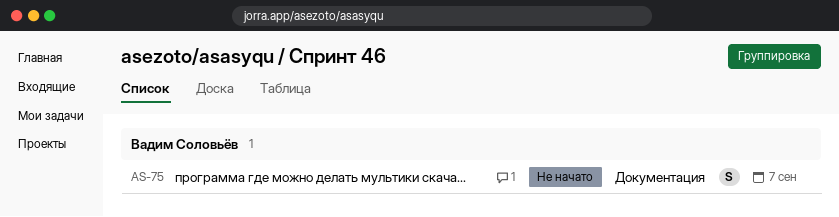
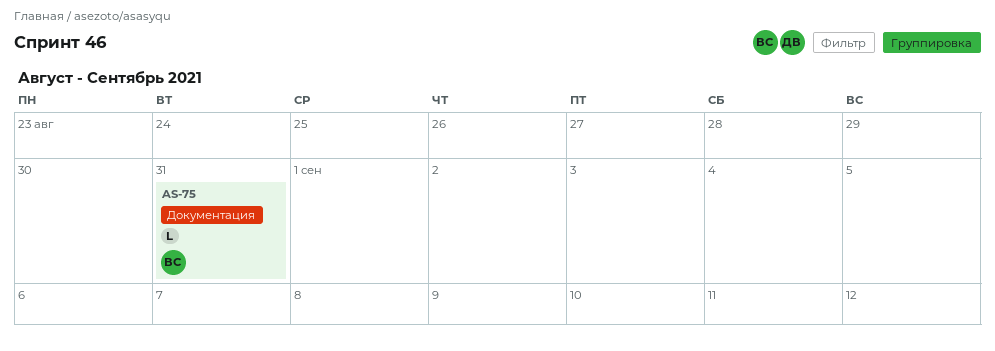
AS-75, estimate: S -> L
AS-75, due: Sep 7 -> Aug 31

